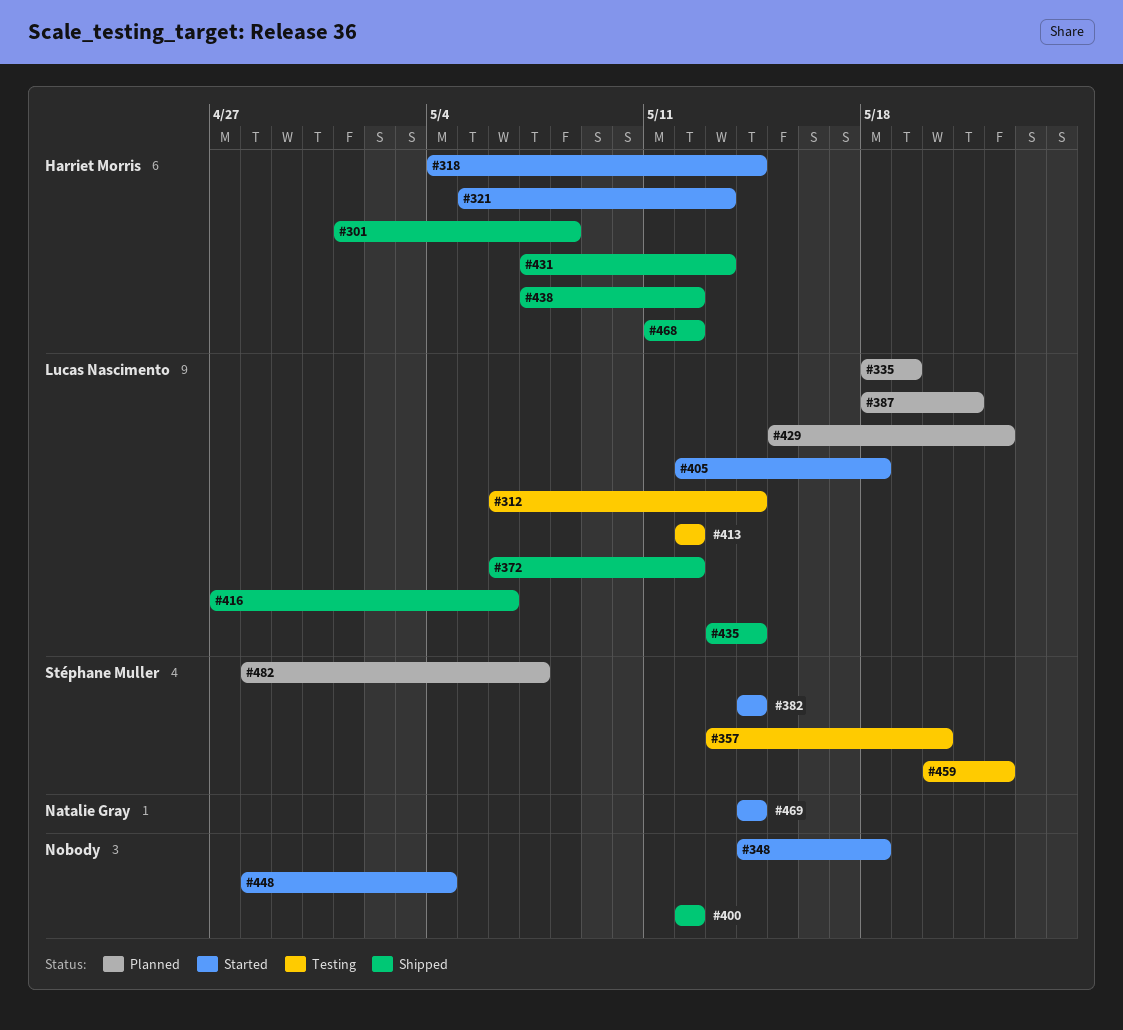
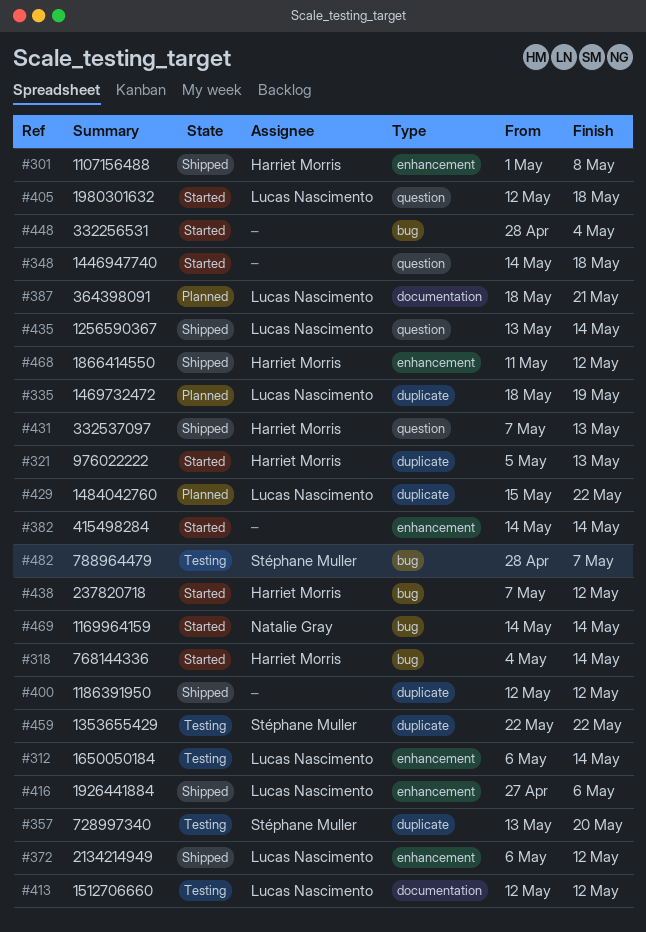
#382, owner: Stéphane Muller -> none
#438, status: Shipped -> Started
#459, start: May 20 -> May 22
#482, status: Planned -> Testing

